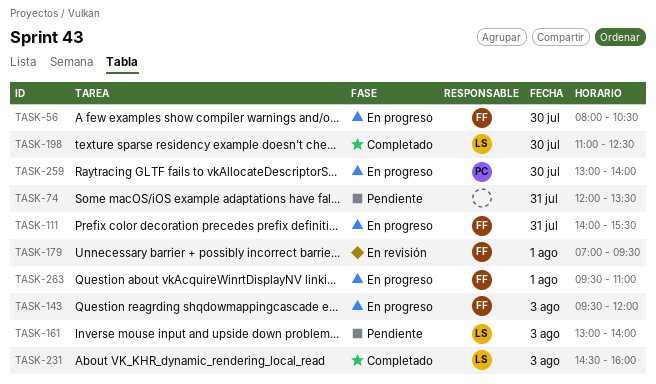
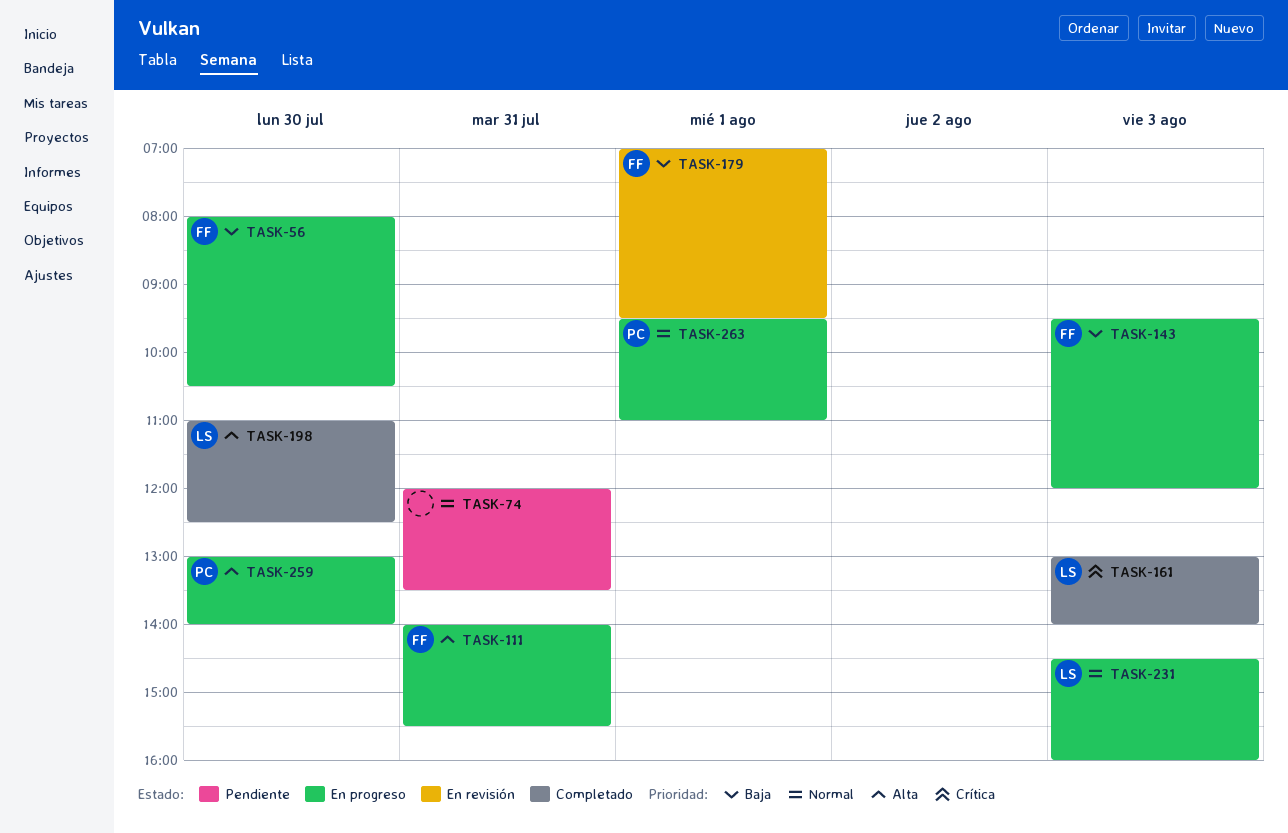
TASK-161, status: Pendiente -> Completado
TASK-231, status: Completado -> En progreso
TASK-263, owner: FF -> PC

